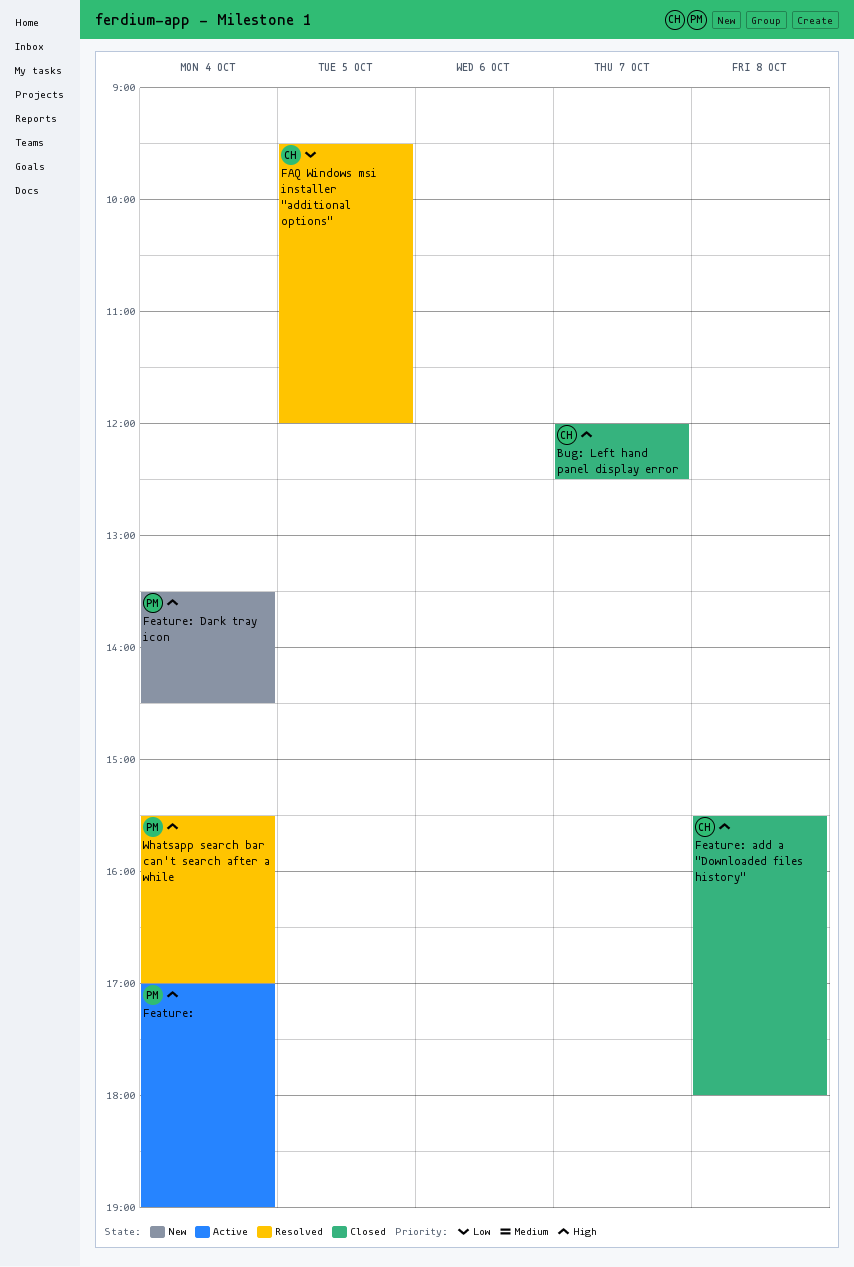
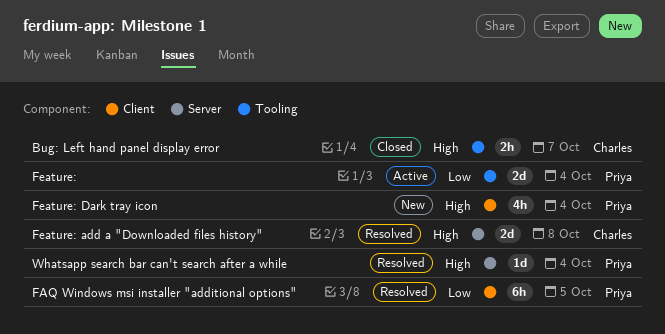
FAQ Windows msi installer "additional options", owner: Charles -> Priya
Feature:, priority: High -> Low
Feature: add a "Downloaded files history", status: Closed -> Resolved

